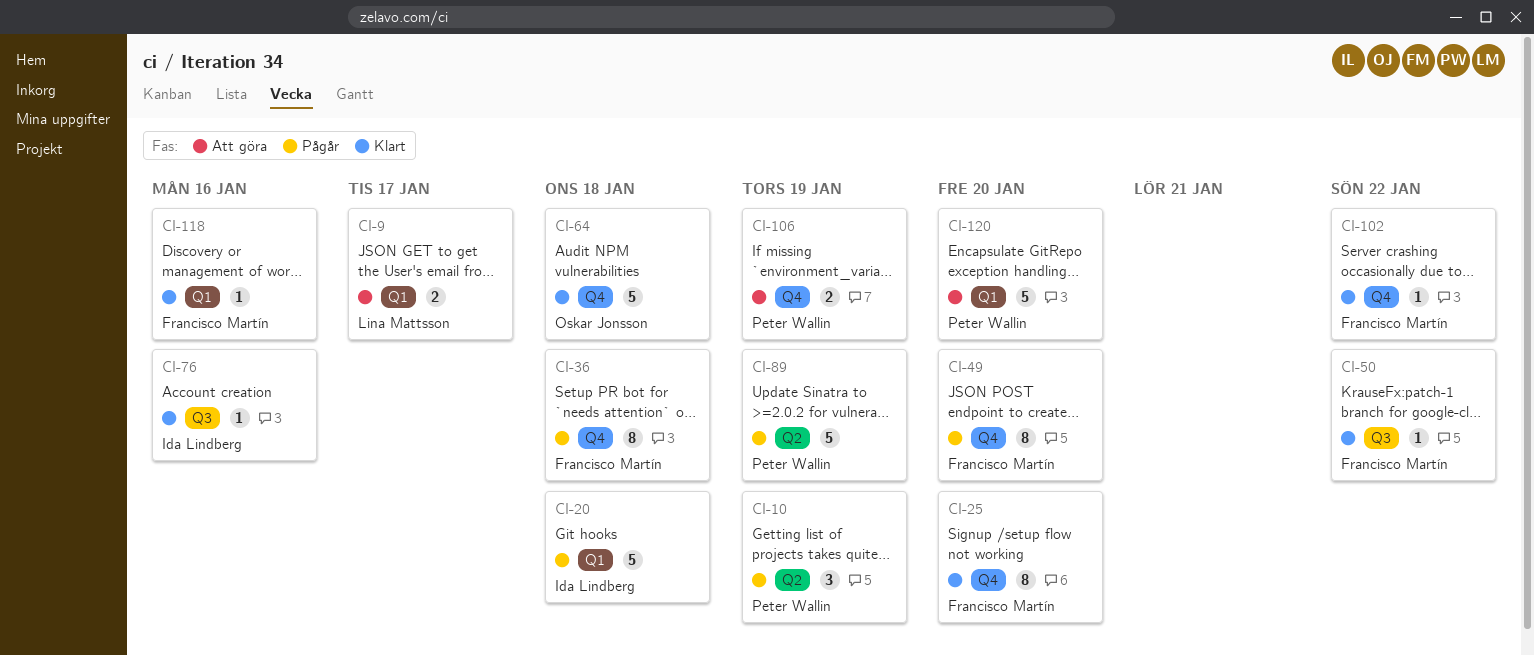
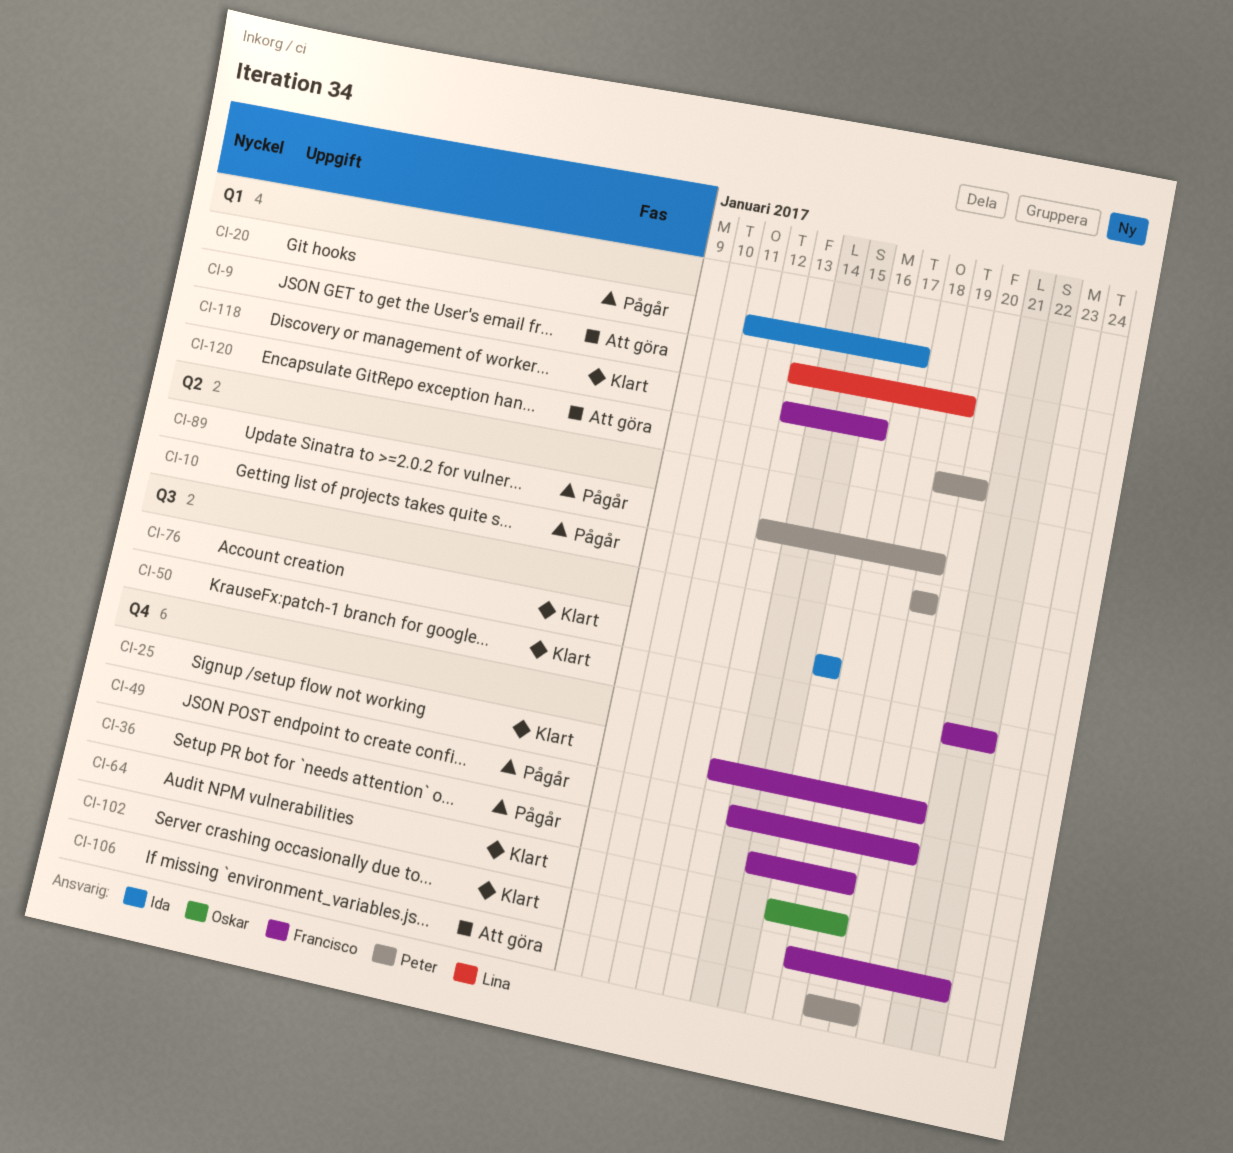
CI-9, due: Jan 17 -> Jan 19
CI-20, due: Jan 18 -> Jan 17

